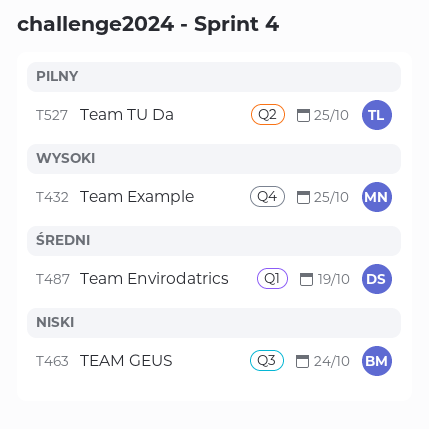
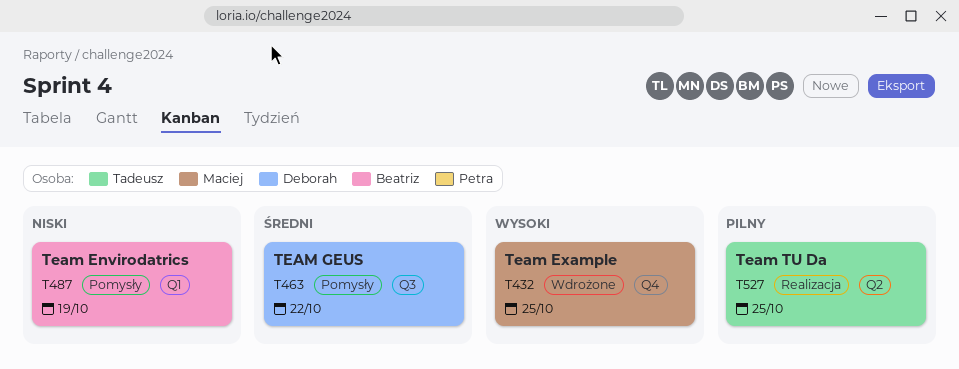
T463, owner: Beatriz -> Deborah
T463, priority: Niski -> Średni
T463, due: Oct 24 -> Oct 22
T487, owner: Deborah -> Beatriz
T487, priority: Średni -> Niski

